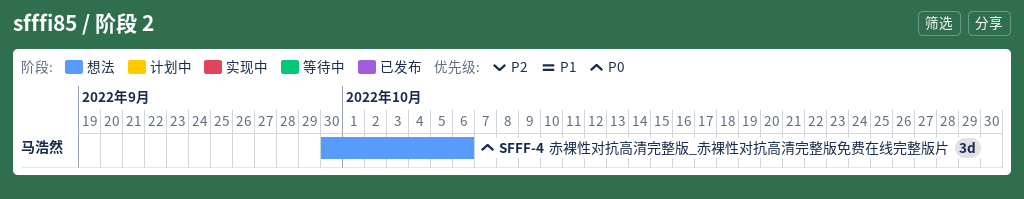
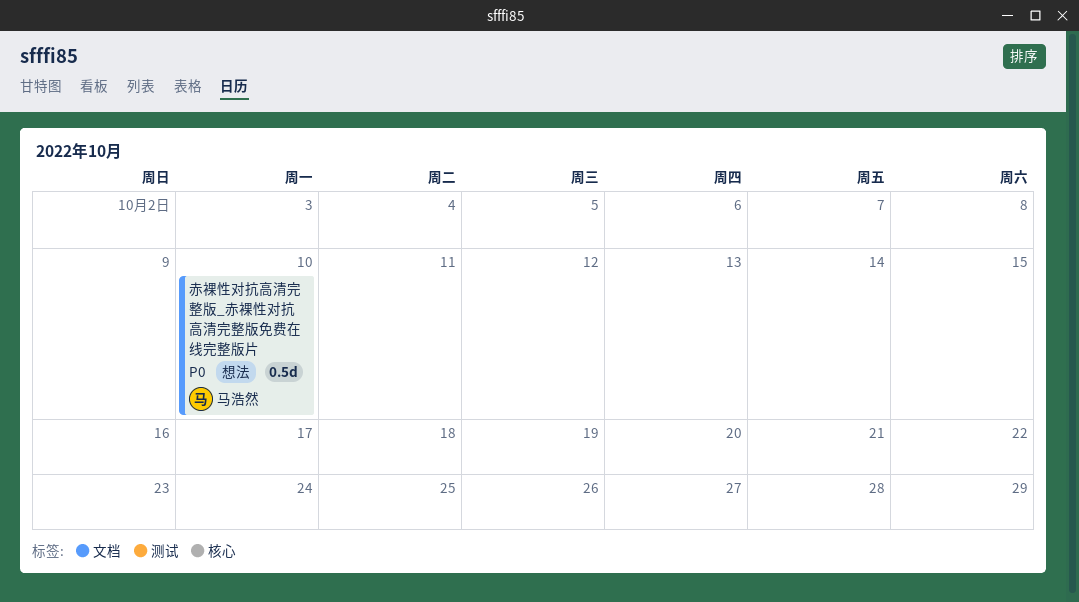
赤裸性对抗高清完整版_赤裸性对抗高清完整版免费在线完整版片, estimate: 3d -> 0.5d
赤裸性对抗高清完整版_赤裸性对抗高清完整版免费在线完整版片, due: Oct 6 -> Oct 10

